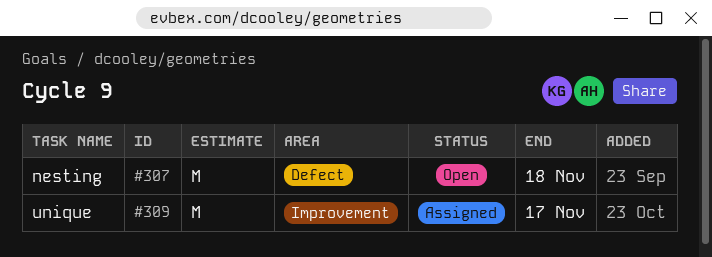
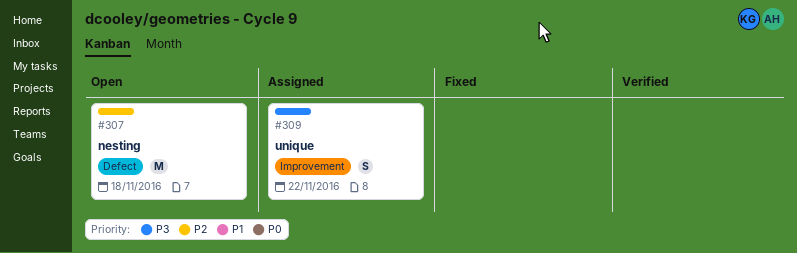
#309, estimate: M -> S
#309, due: Nov 17 -> Nov 22

